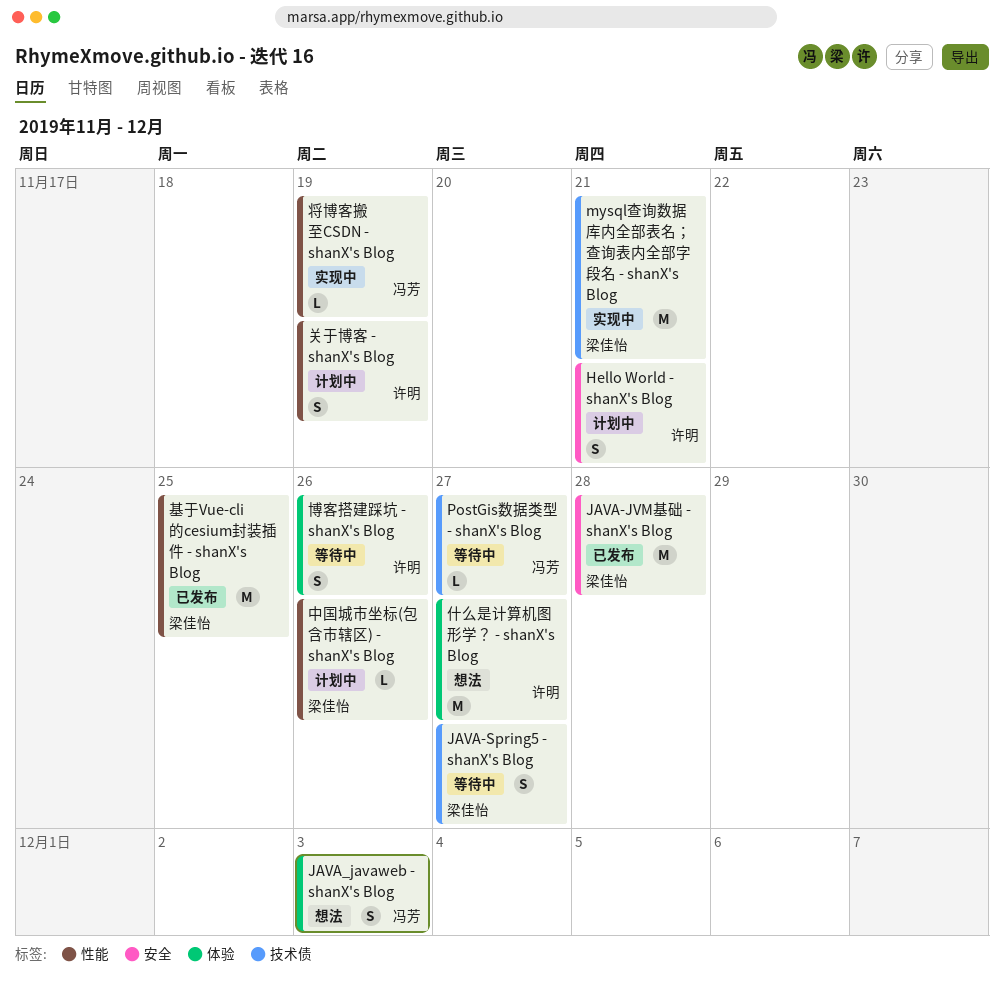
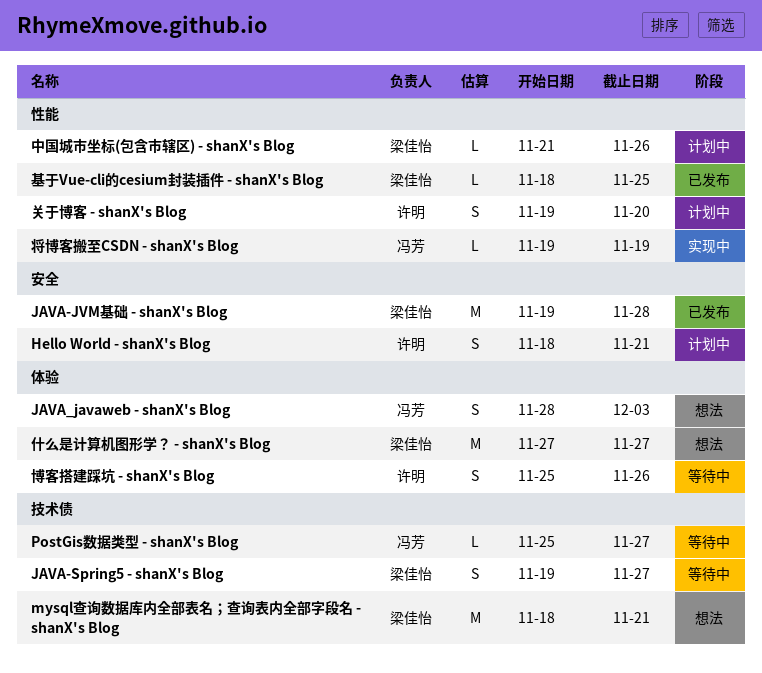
mysql查询数据库内全部表名；查询表内全部字段名 - shanX's Blog, status: 实现中 -> 想法
什么是计算机图形学？ - shanX's Blog, owner: 许明 -> 梁佳怡
关于博客 - shanX's Blog, due: Nov 19 -> Nov 20
基于Vue-cli的cesium封装插件 - shanX's Blog, estimate: M -> L

